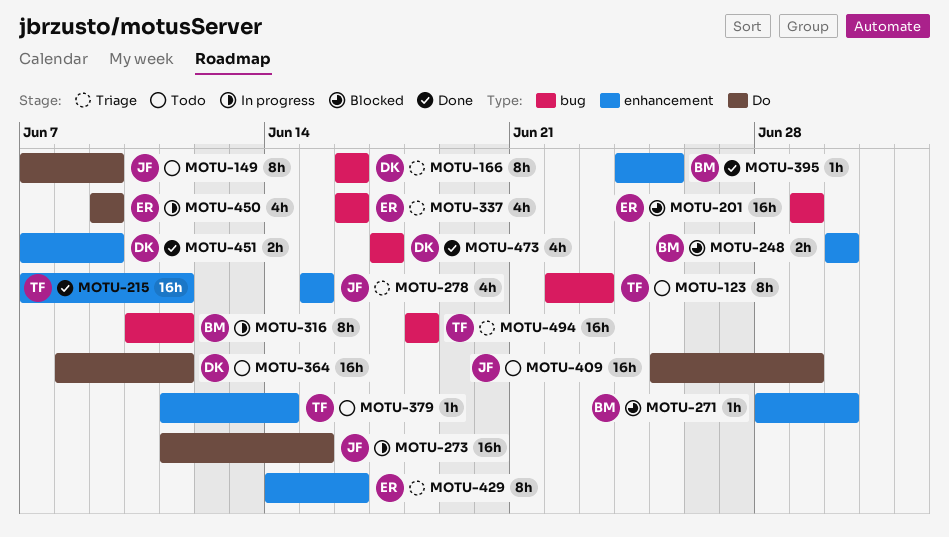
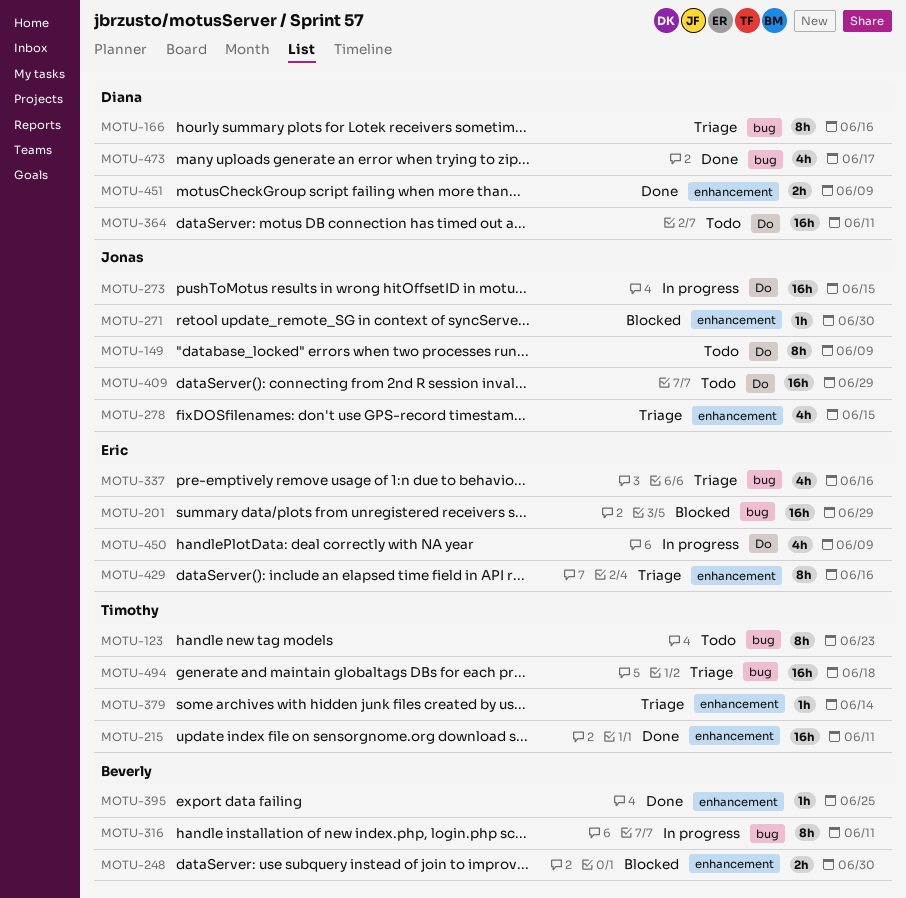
MOTU-271, owner: Beverly -> Jonas
MOTU-379, status: Todo -> Triage

